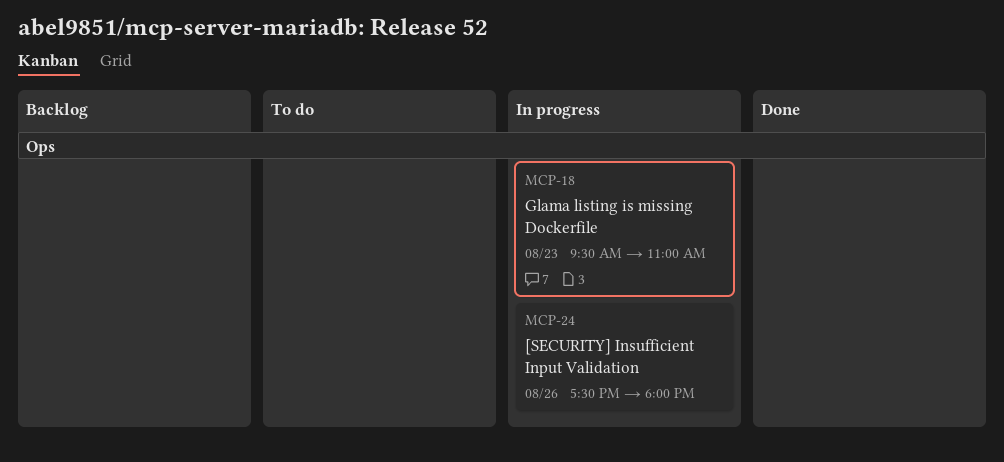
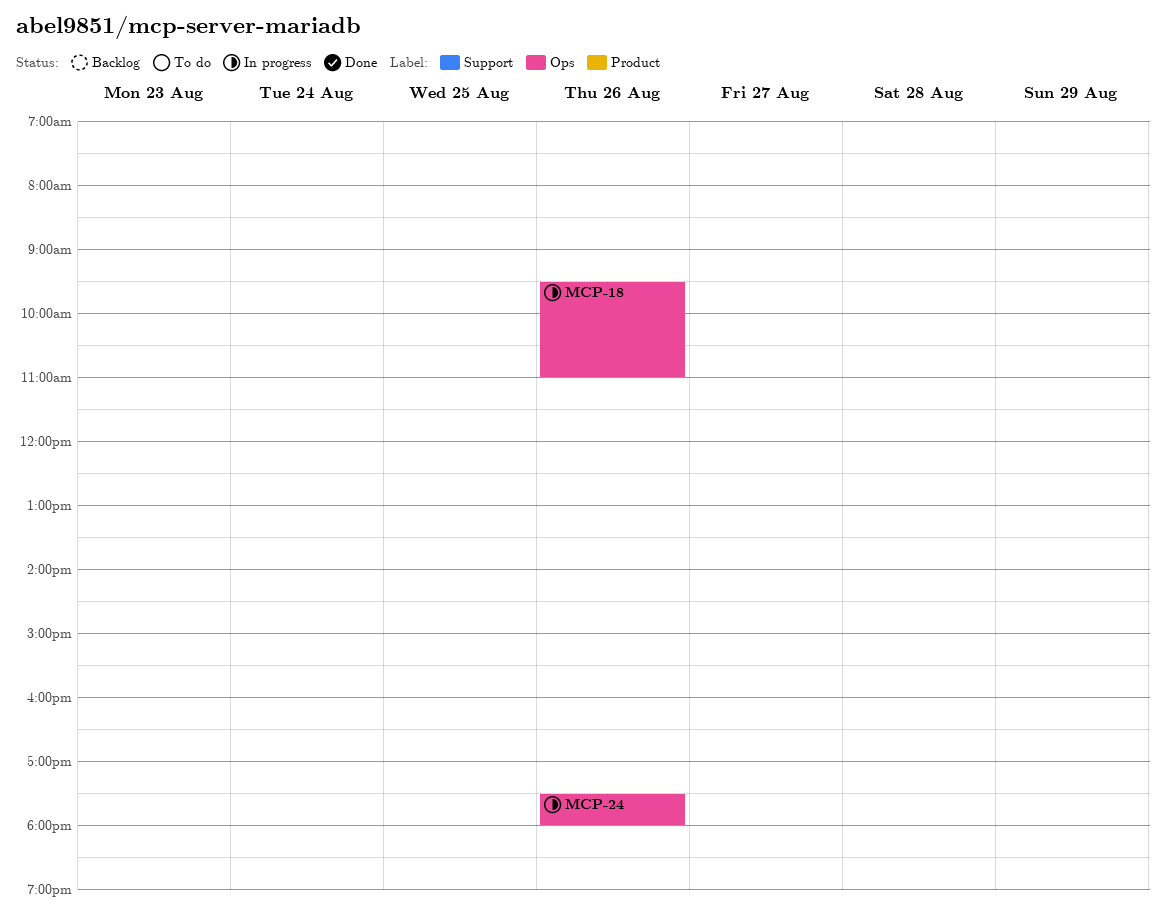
MCP-18, day: Aug 23 -> Aug 26

